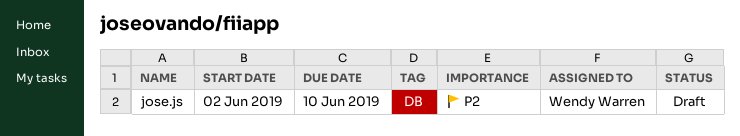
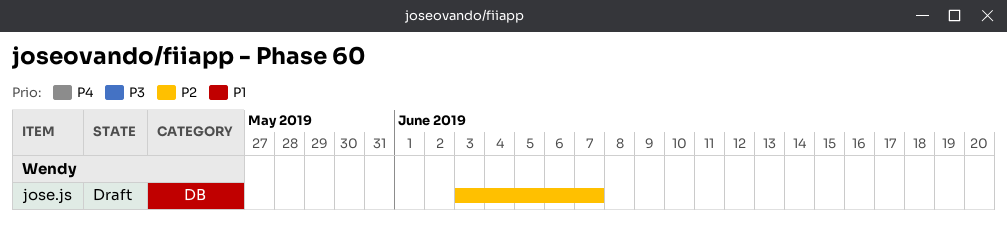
jose.js, start: Jun 2 -> Jun 3
jose.js, due: Jun 10 -> Jun 7

